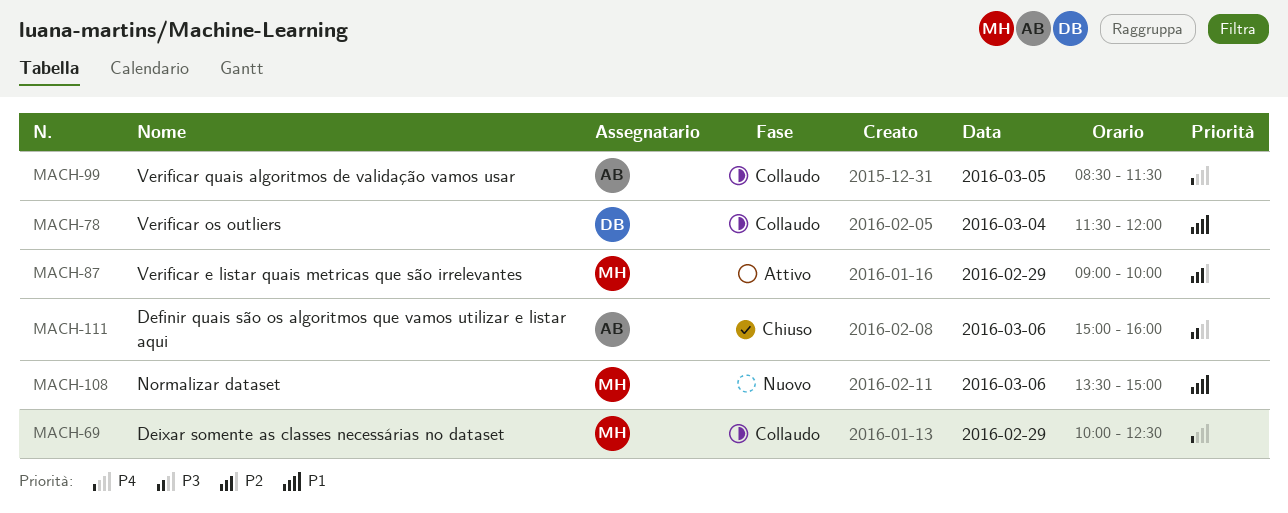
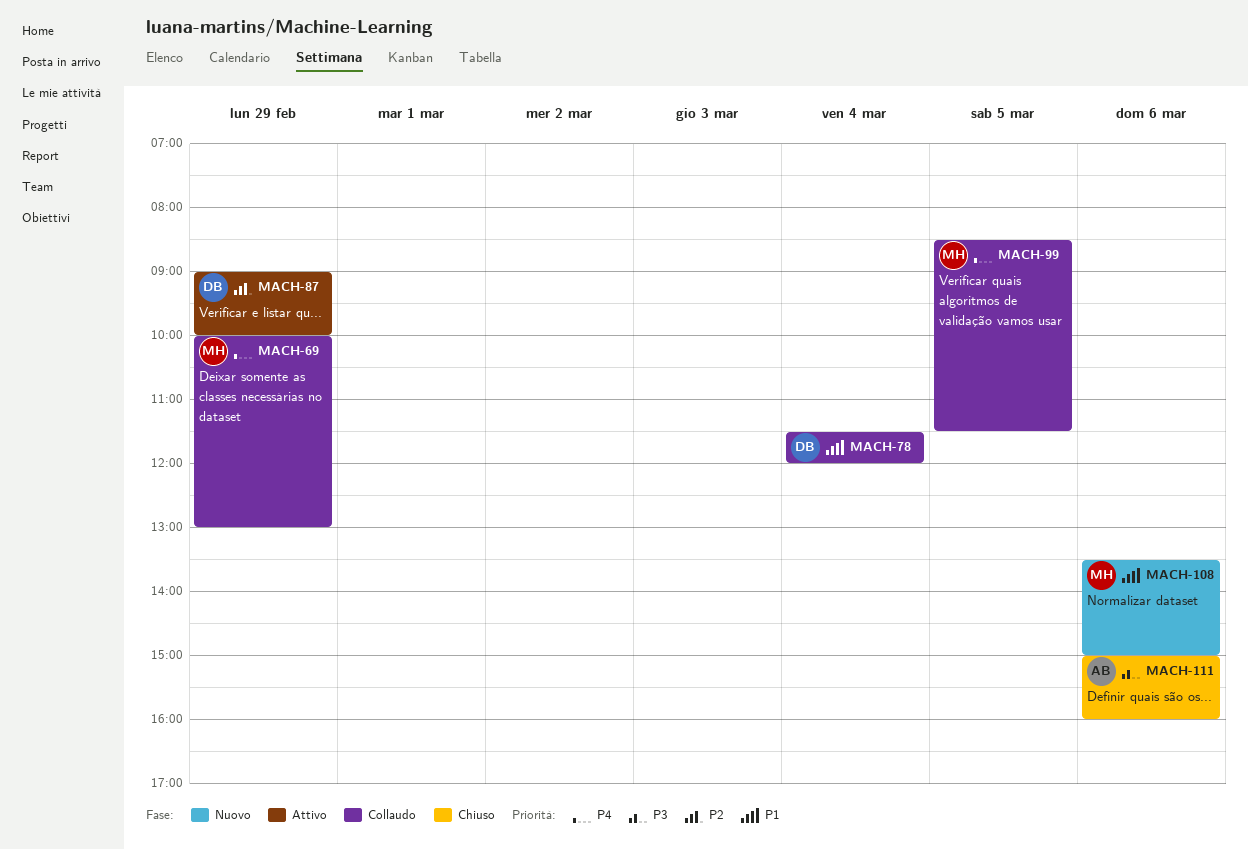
MACH-69, ends: 12:30 -> 13:00
MACH-87, owner: MH -> DB
MACH-99, owner: AB -> MH

